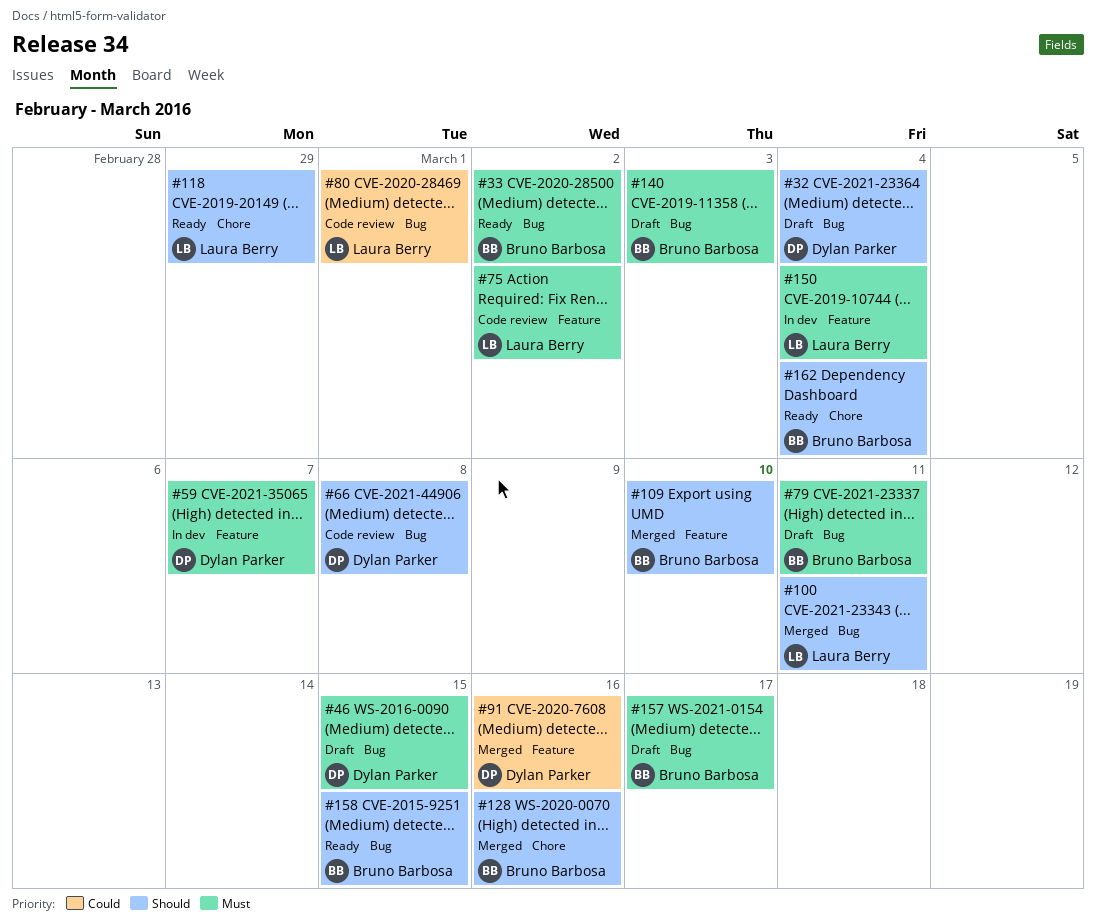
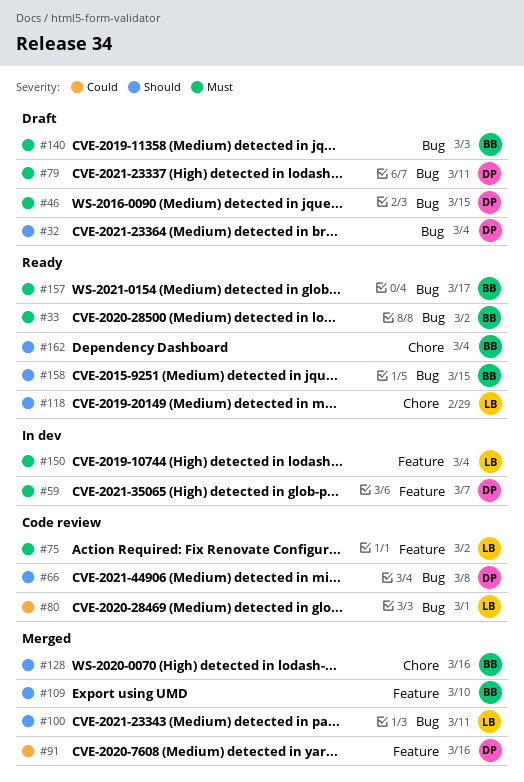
#79, owner: Bruno Barbosa -> Dylan Parker
#157, status: Draft -> Ready

